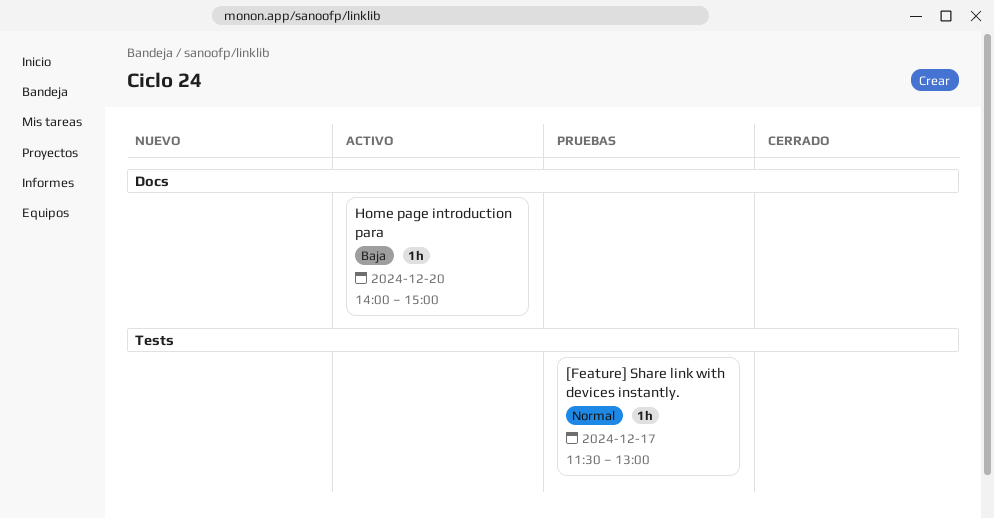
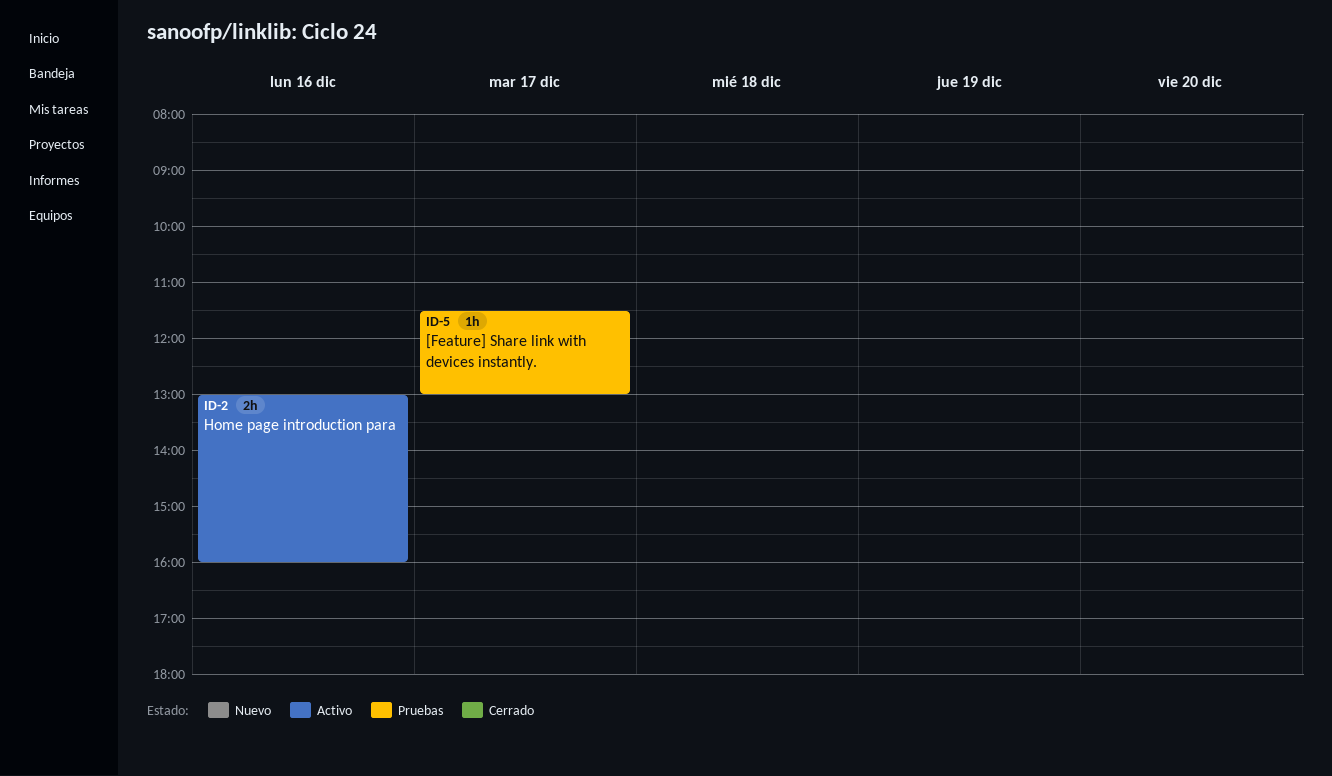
Home page introduction para, estimate: 1h -> 2h
Home page introduction para, day: Dec 20 -> Dec 16
Home page introduction para, begins: 14:00 -> 13:00
Home page introduction para, ends: 15:00 -> 16:00

